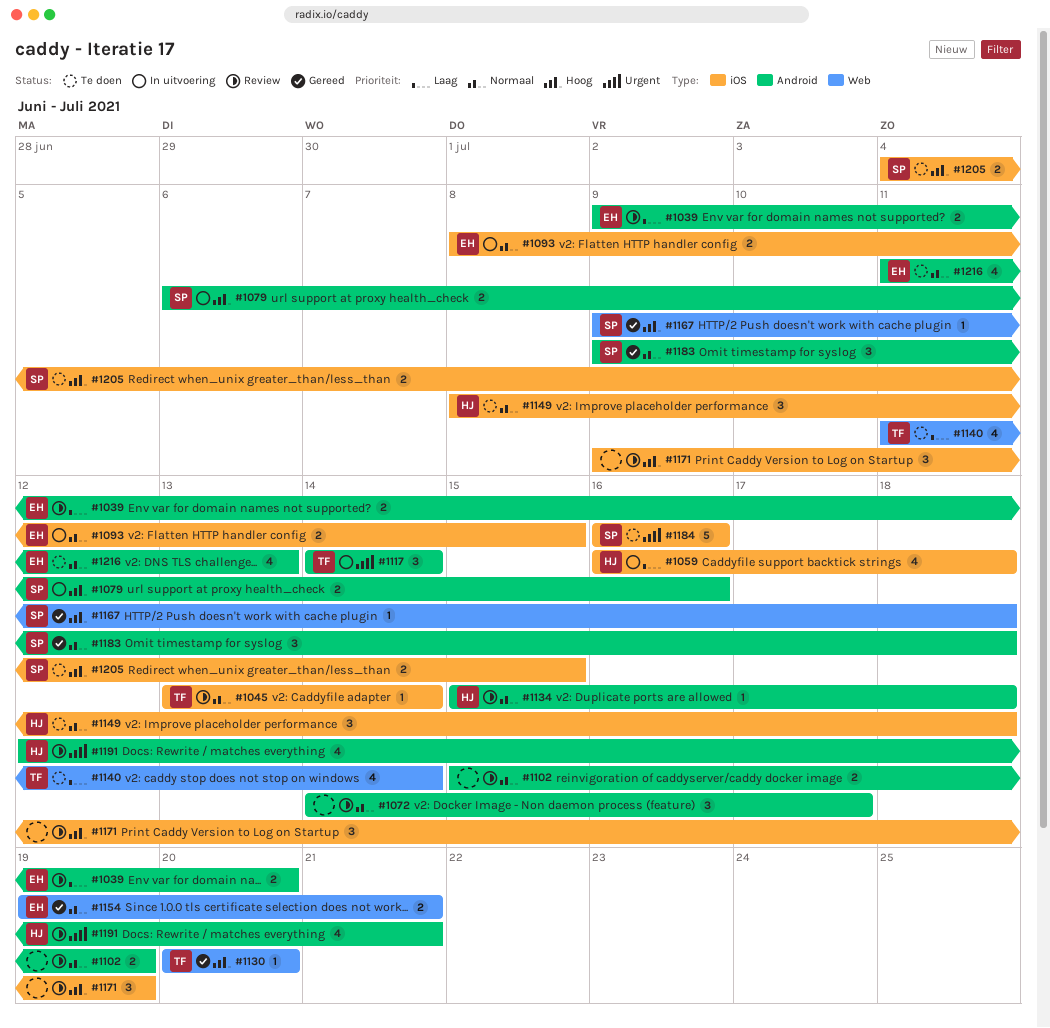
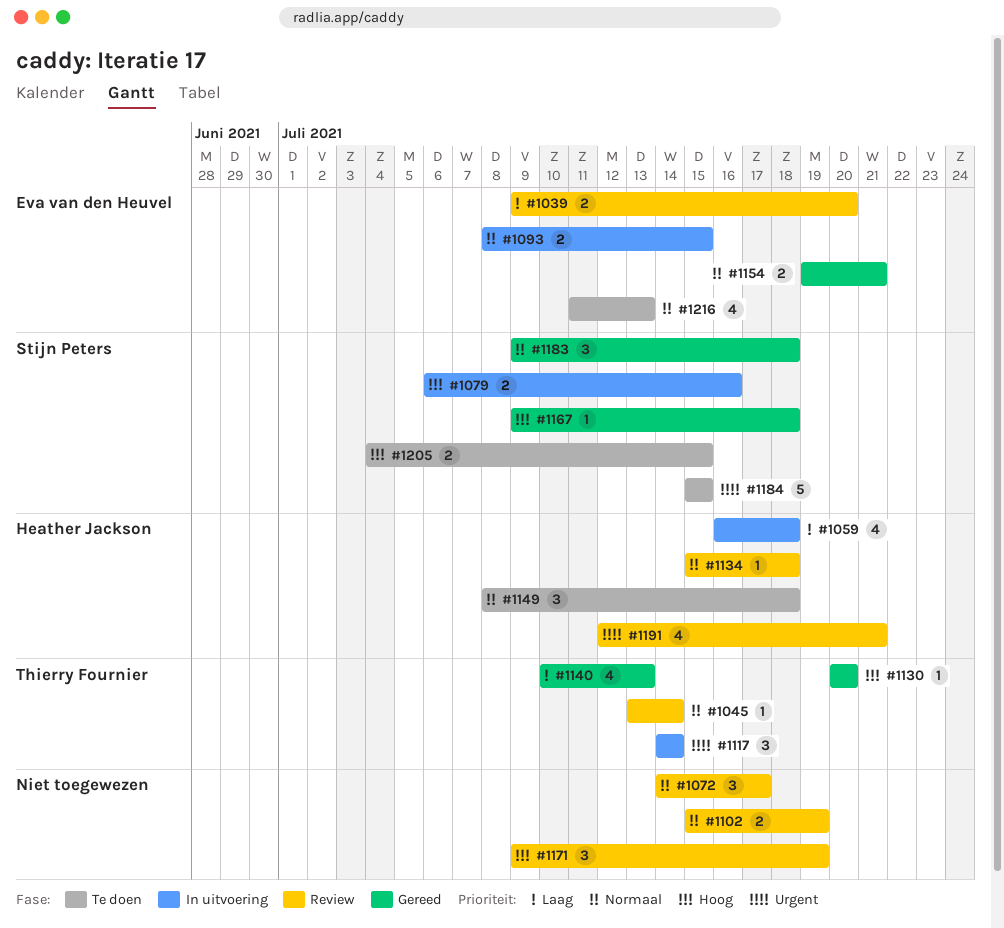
#1140, status: Te doen -> Gereed
#1140, start: Jul 11 -> Jul 10
#1140, due: Jul 14 -> Jul 13
#1184, start: Jul 16 -> Jul 15
#1184, due: Jul 16 -> Jul 15

